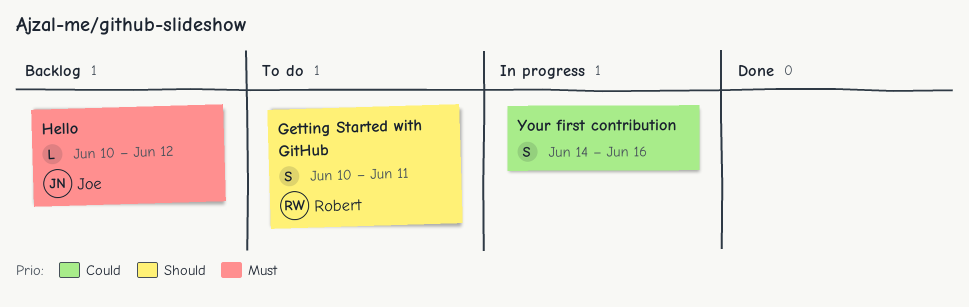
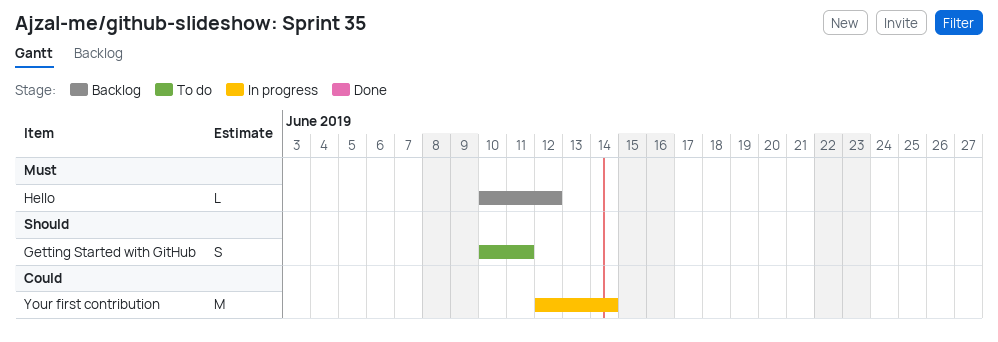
Your first contribution, estimate: S -> M
Your first contribution, start: Jun 14 -> Jun 12
Your first contribution, due: Jun 16 -> Jun 14

